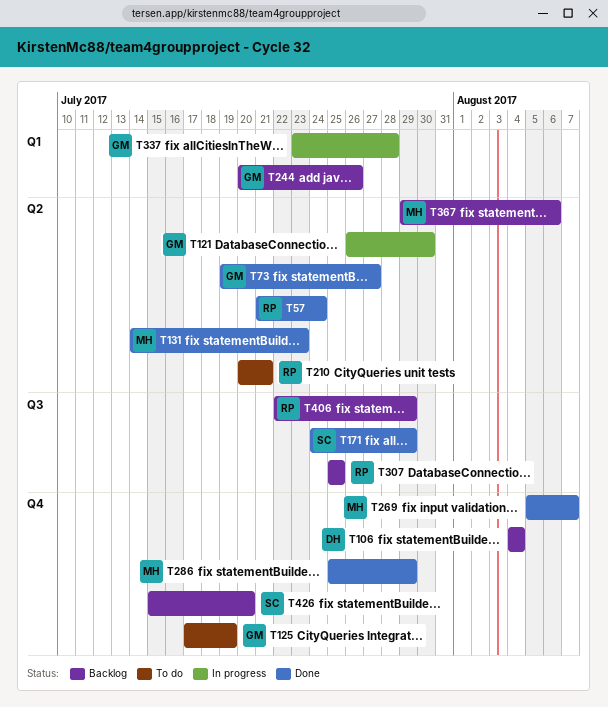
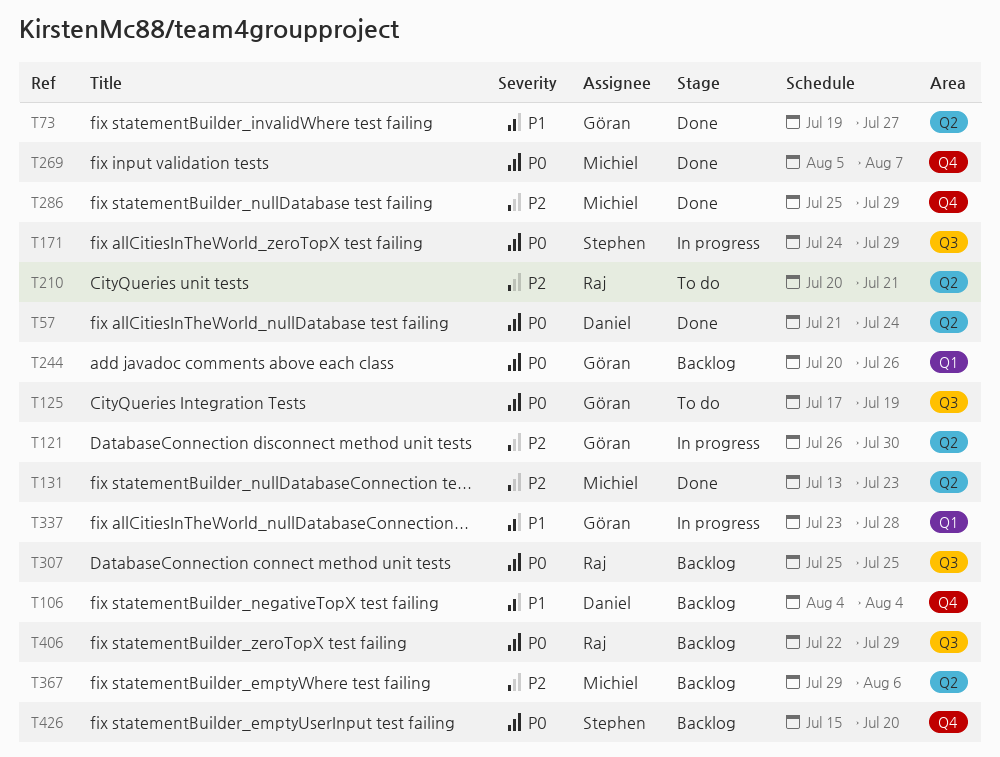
T57, owner: Raj -> Daniel
T125, label: Q4 -> Q3
T131, start: Jul 14 -> Jul 13
T171, status: Done -> In progress

